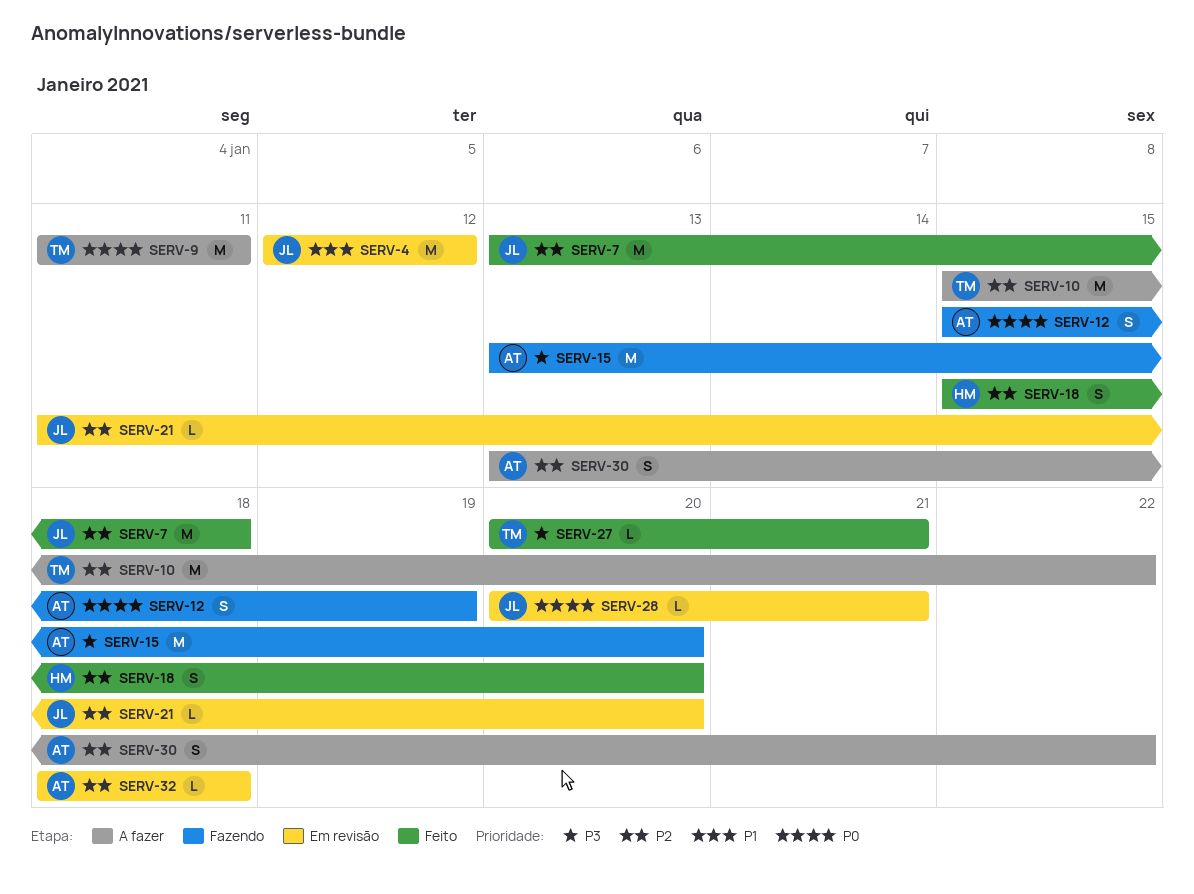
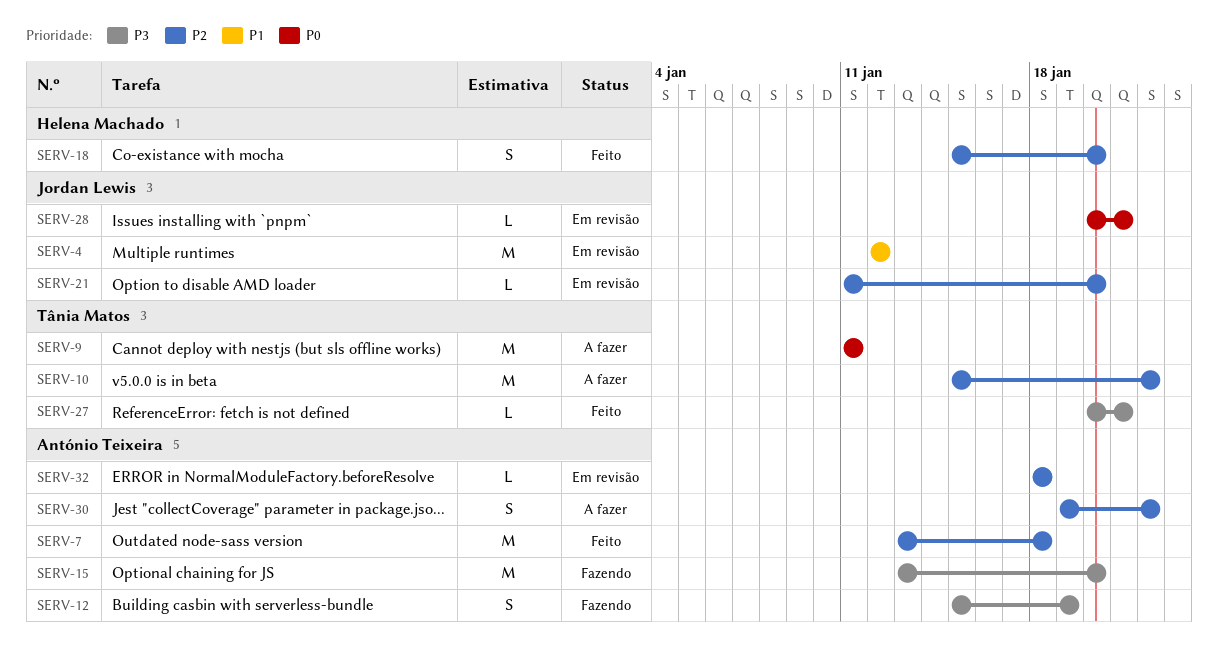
SERV-7, owner: Jordan Lewis -> António Teixeira
SERV-12, priority: P0 -> P3
SERV-30, start: Jan 13 -> Jan 19

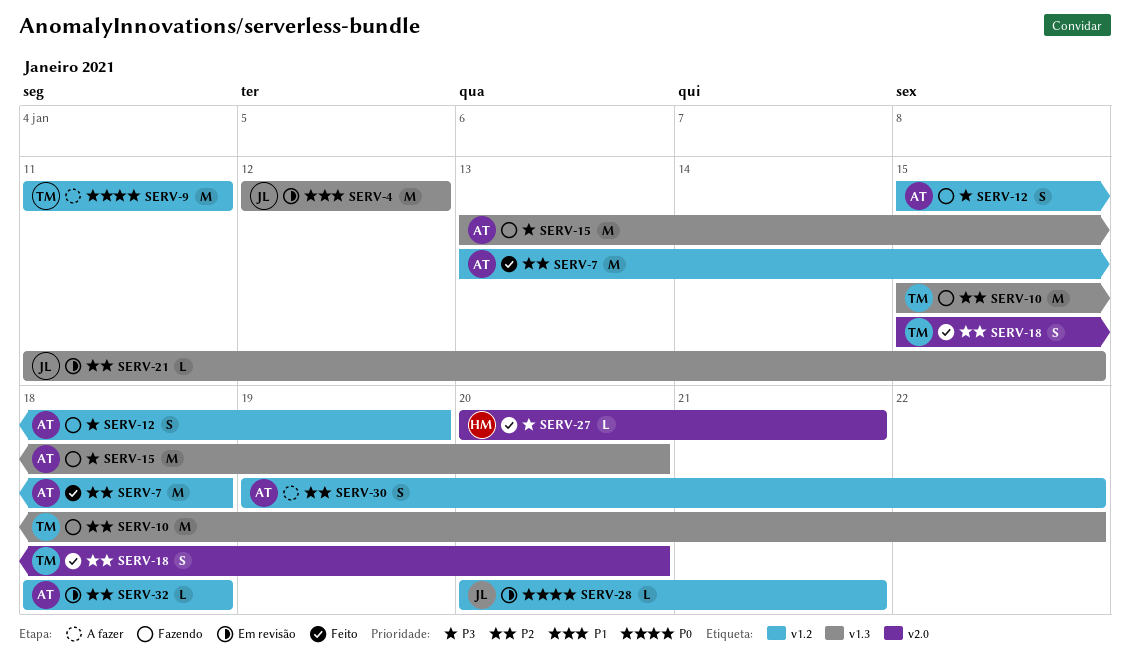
SERV-10, status: A fazer -> Fazendo
SERV-18, owner: Helena Machado -> Tânia Matos
SERV-21, due: Jan 20 -> Jan 15
SERV-27, owner: Tânia Matos -> Helena Machado

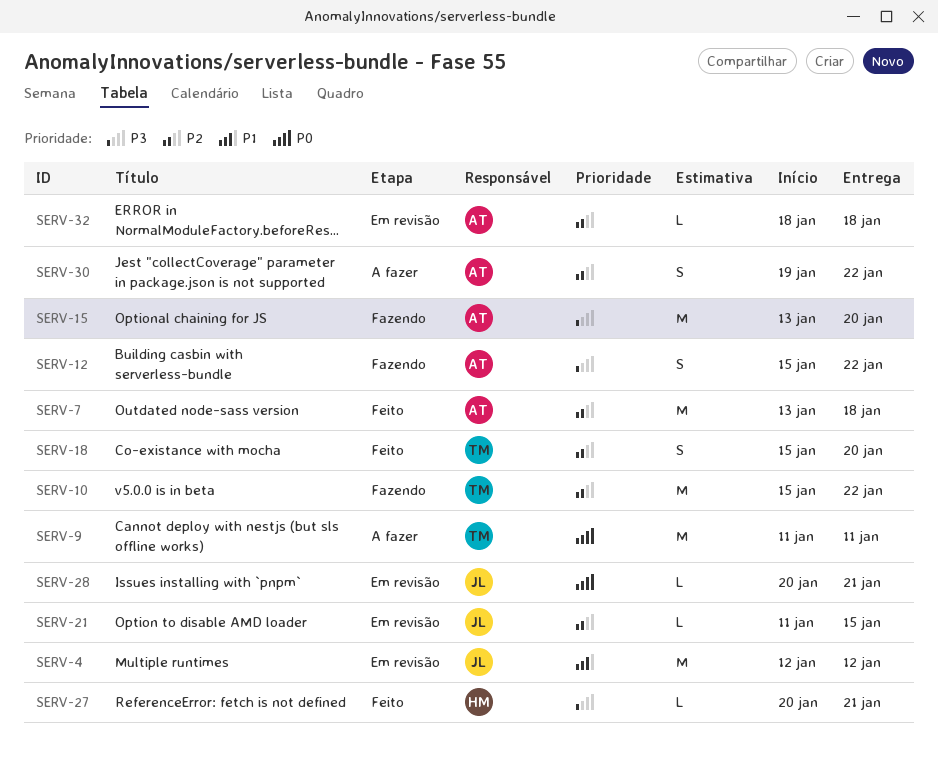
SERV-12, due: Jan 19 -> Jan 22

